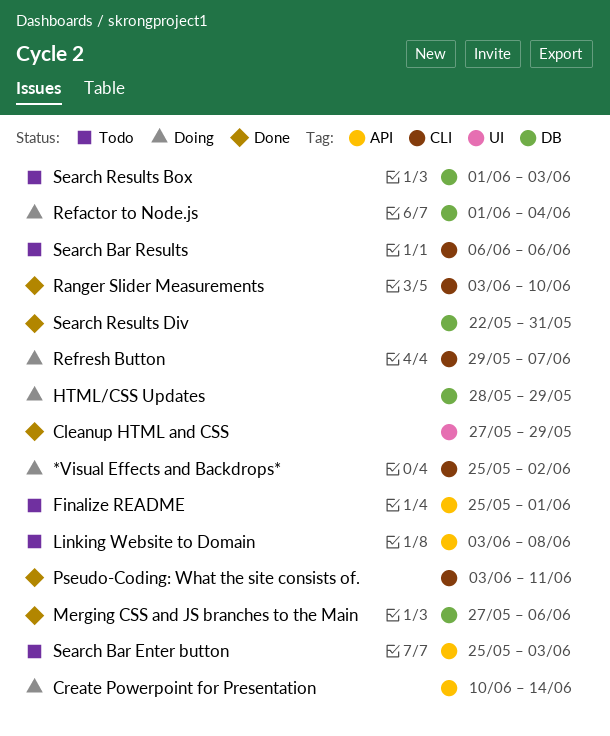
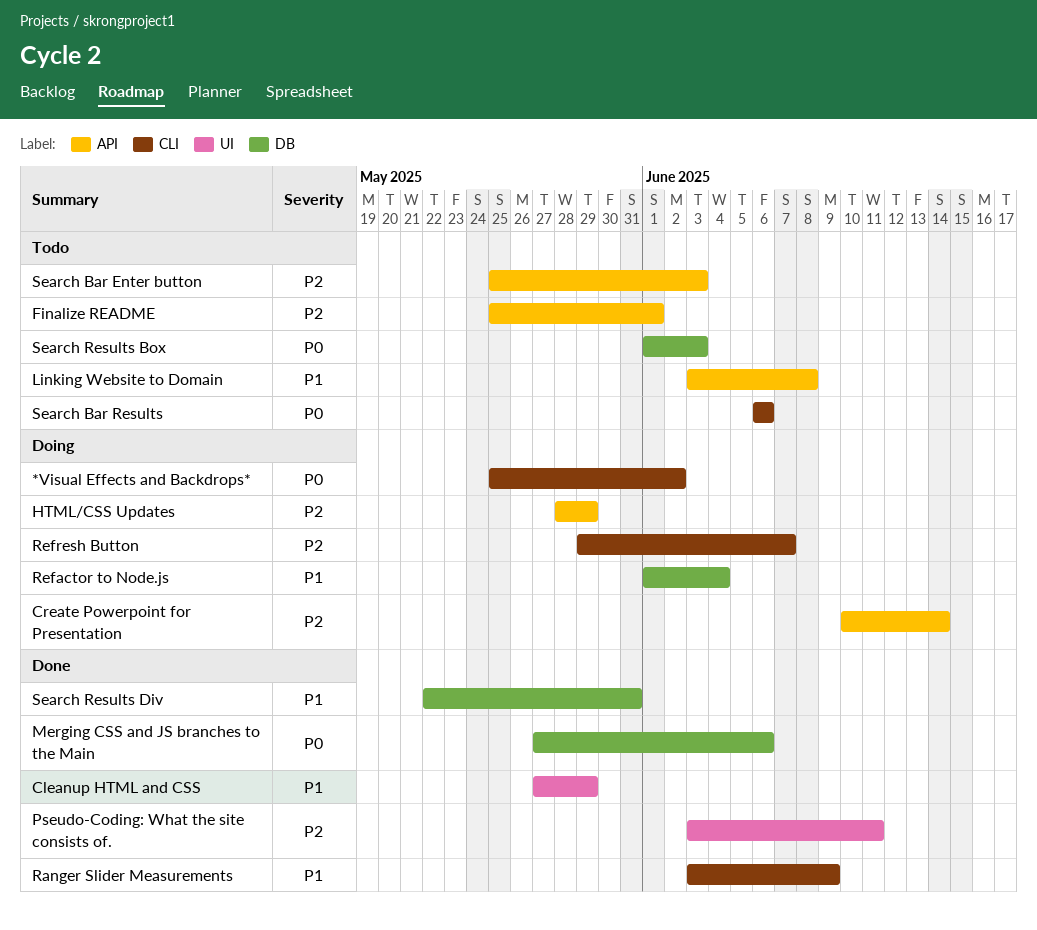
HTML/CSS Updates, label: DB -> API
Pseudo-Coding: What the site consists of., label: CLI -> UI
Ranger Slider Measurements, due: Jun 10 -> Jun 9

